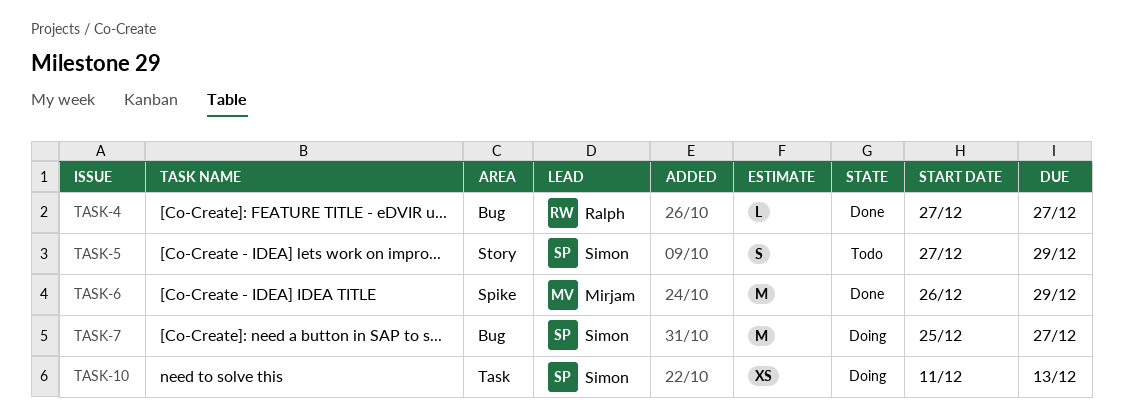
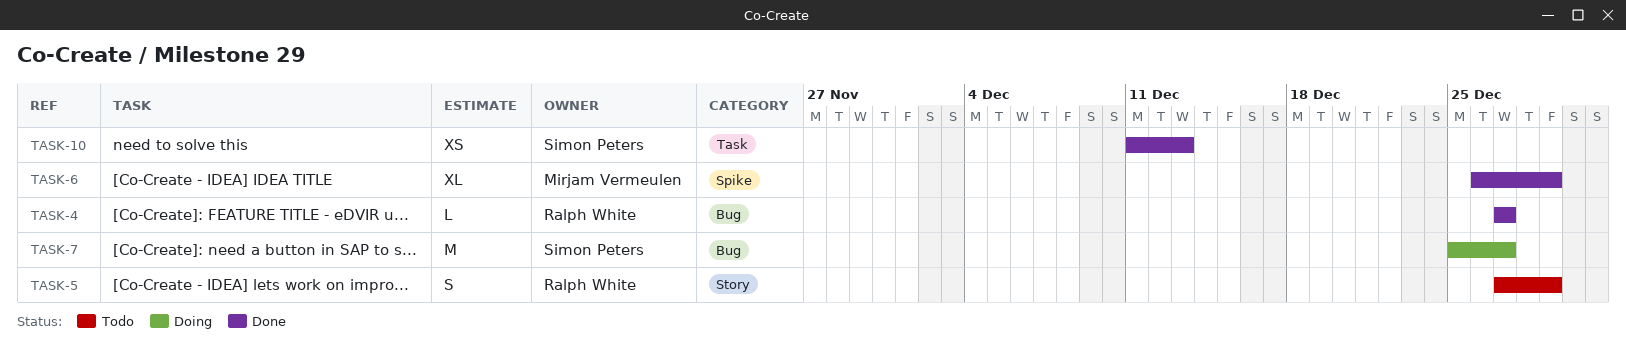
TASK-5, owner: Simon Peters -> Ralph White
TASK-6, estimate: M -> XL
TASK-10, status: Doing -> Done

